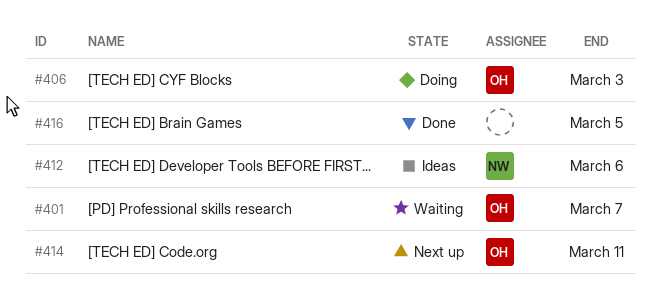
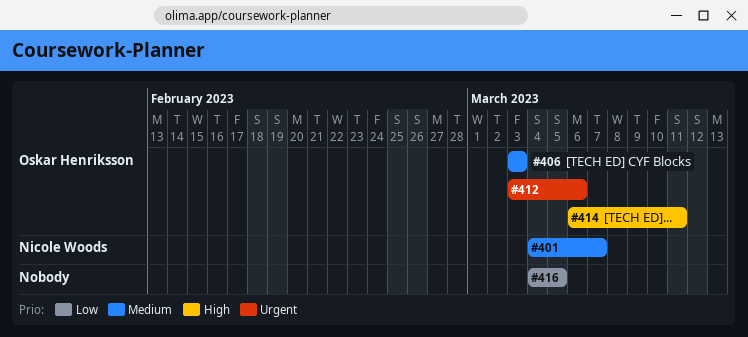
#401, owner: Oskar Henriksson -> Nicole Woods
#412, owner: Nicole Woods -> Oskar Henriksson

